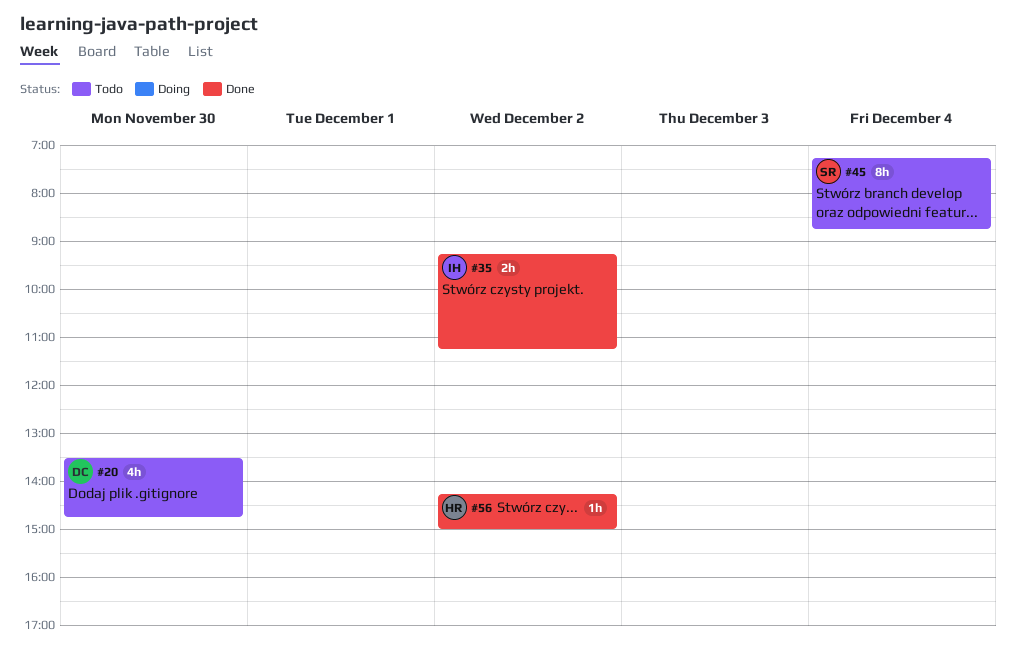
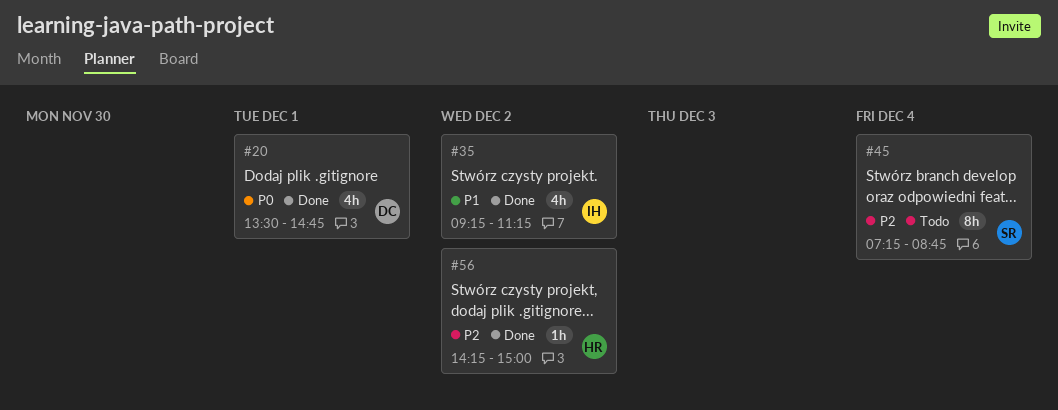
#20, status: Todo -> Done
#20, day: Nov 30 -> Dec 1
#35, estimate: 2h -> 4h

